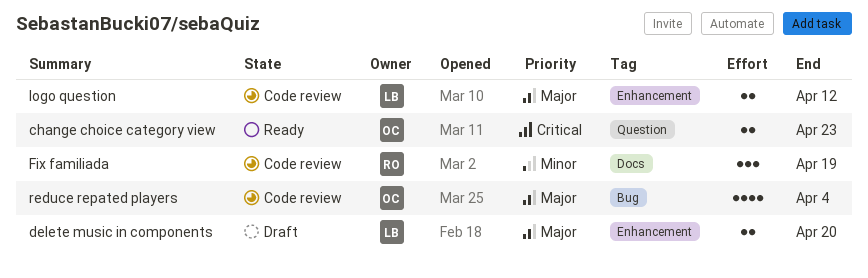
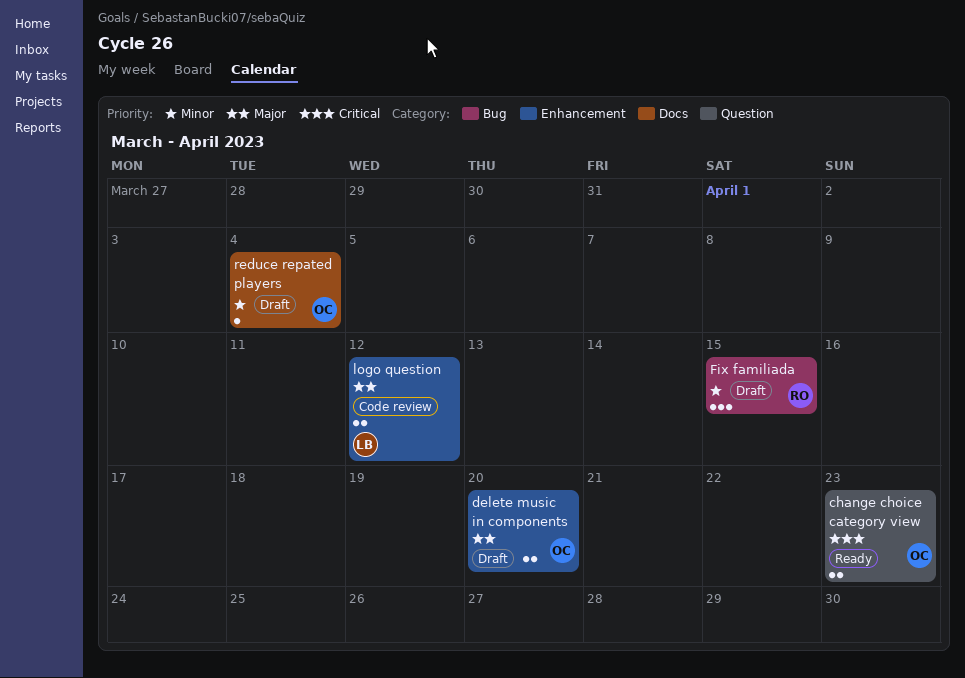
delete music in components, owner: LB -> OC
Fix familiada, status: Code review -> Draft
Fix familiada, label: Docs -> Bug
Fix familiada, due: Apr 19 -> Apr 15
reduce repated players, status: Code review -> Draft
reduce repated players, priority: Major -> Minor
reduce repated players, label: Bug -> Docs
reduce repated players, estimate: 4 -> 1

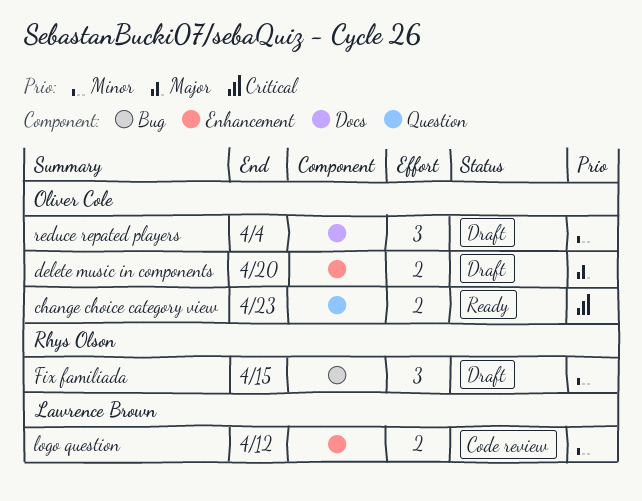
logo question, priority: Major -> Minor
reduce repated players, estimate: 1 -> 3

